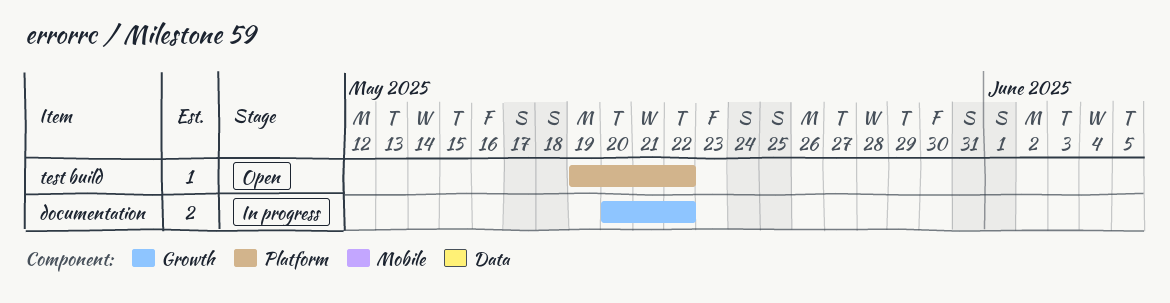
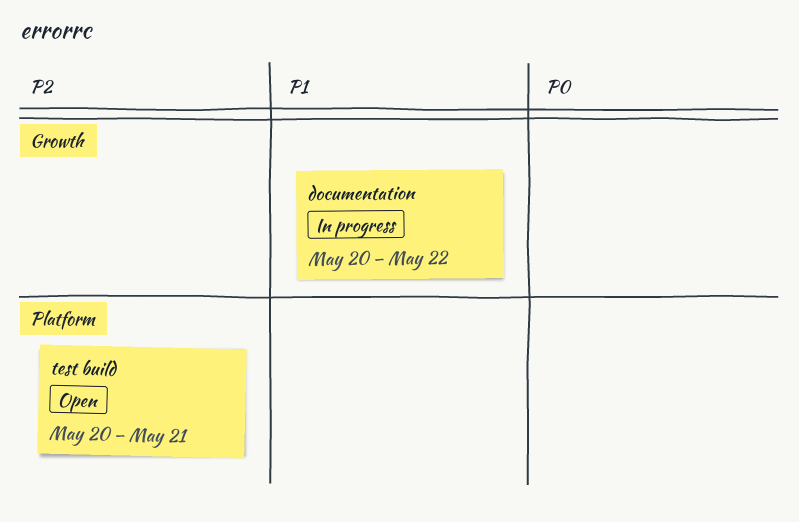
test build, start: May 19 -> May 20
test build, due: May 22 -> May 21

